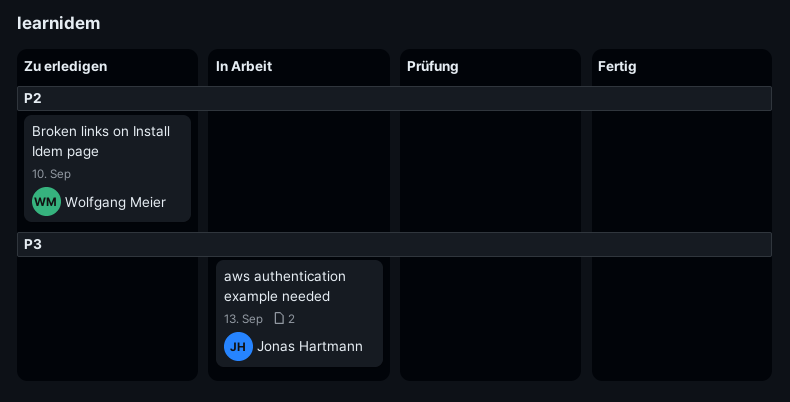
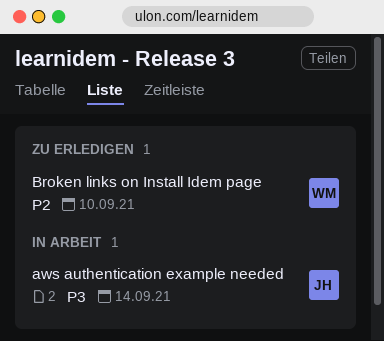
aws authentication example needed, due: Sep 13 -> Sep 14

